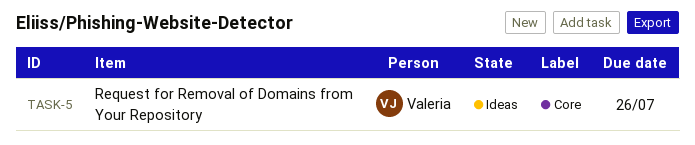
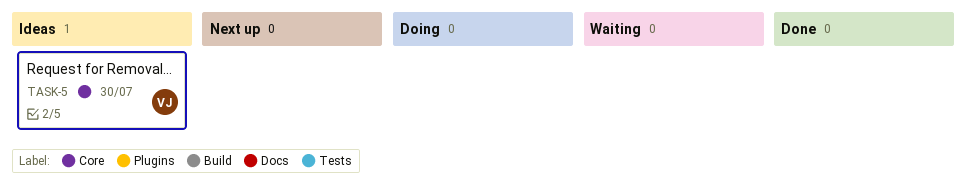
TASK-5, due: Jul 26 -> Jul 30

